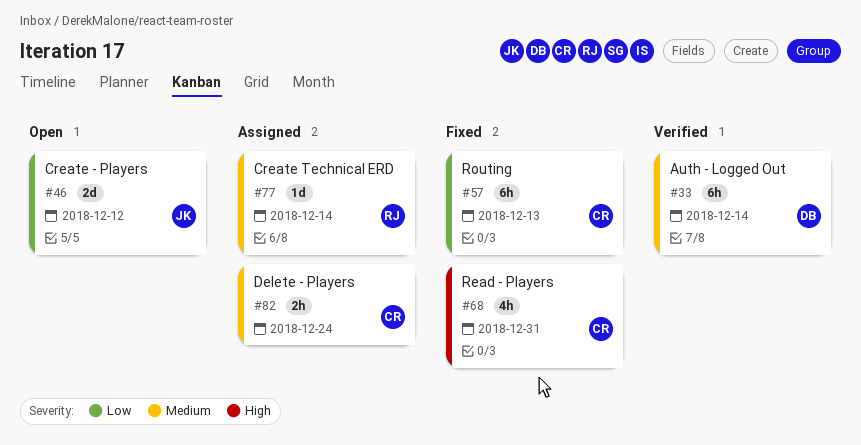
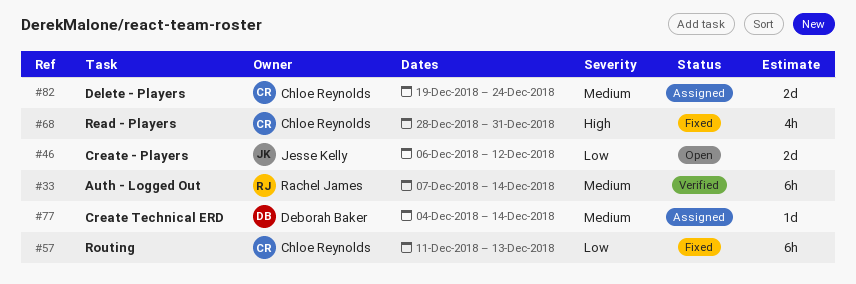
#33, owner: Deborah Baker -> Rachel James
#77, owner: Rachel James -> Deborah Baker
#82, estimate: 2h -> 2d

